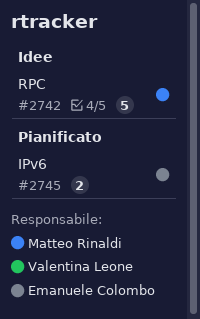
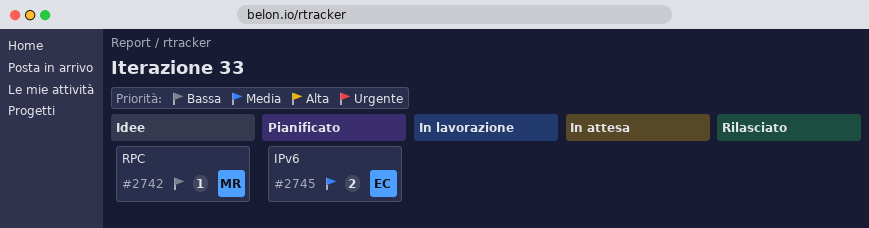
#2742, estimate: 5 -> 1

